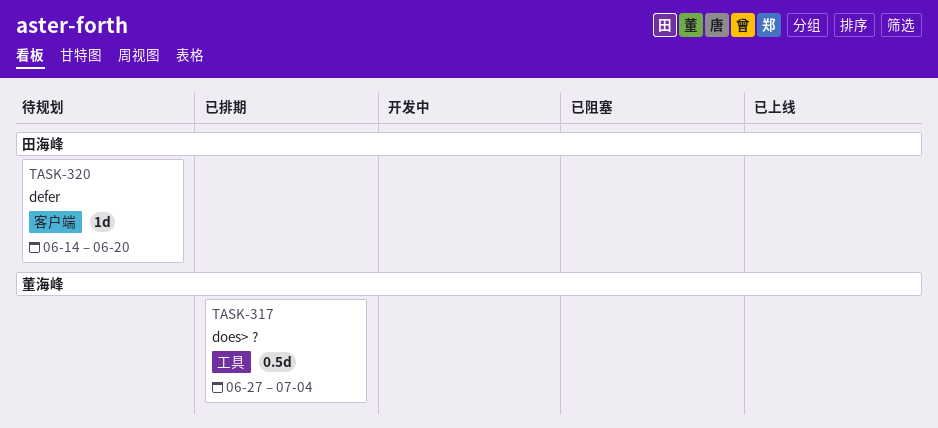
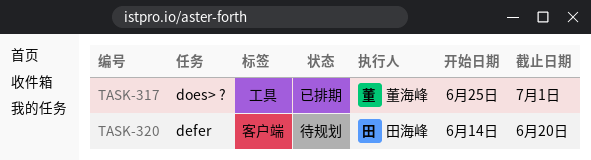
TASK-317, start: Jun 27 -> Jun 25
TASK-317, due: Jul 4 -> Jul 1

